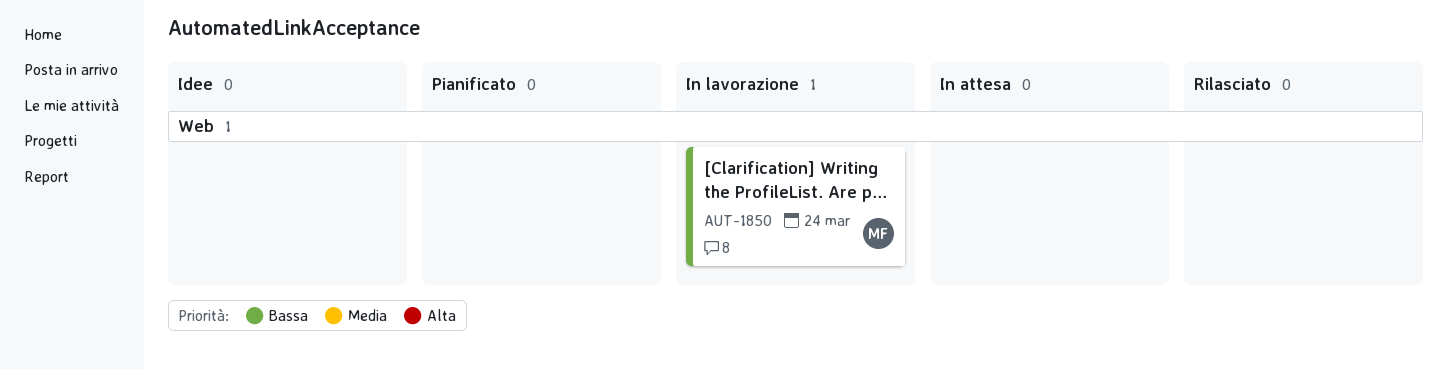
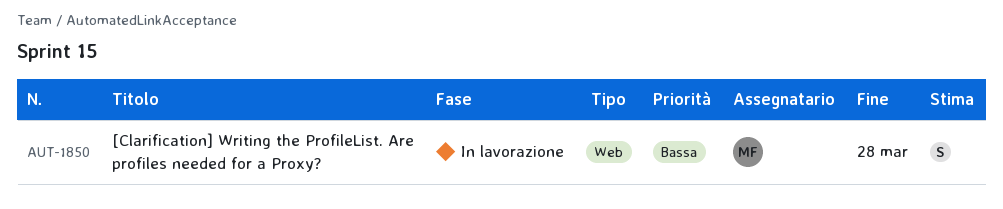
AUT-1850, due: Mar 24 -> Mar 28

